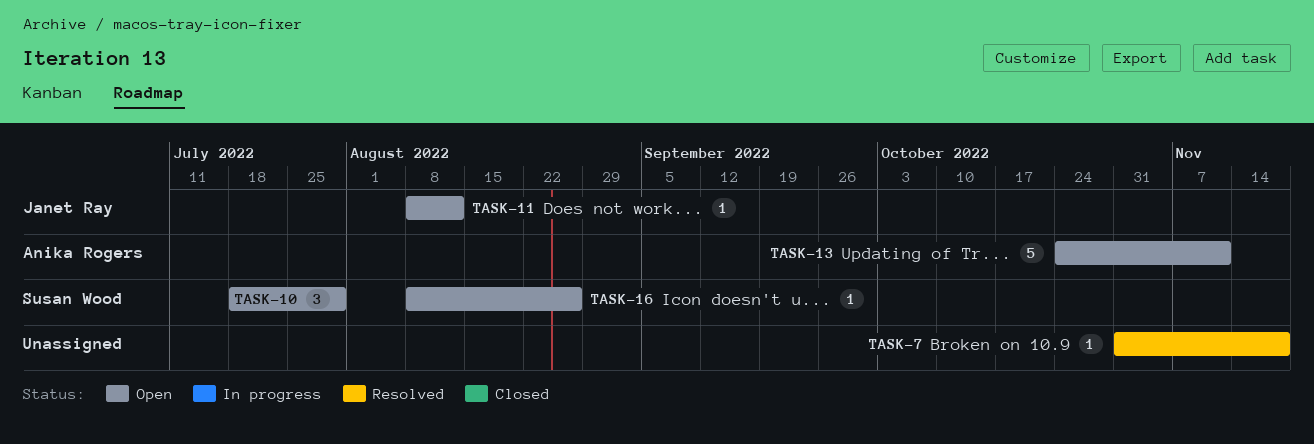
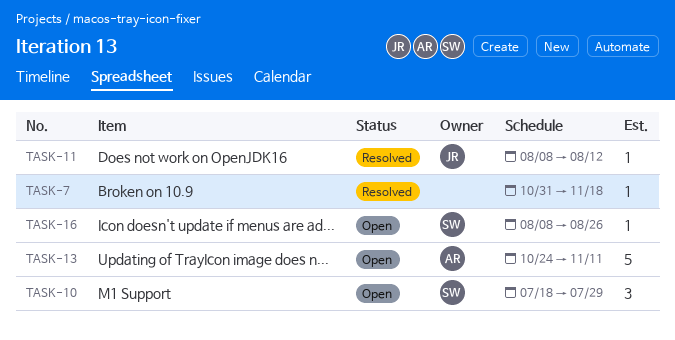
TASK-11, status: Open -> Resolved

